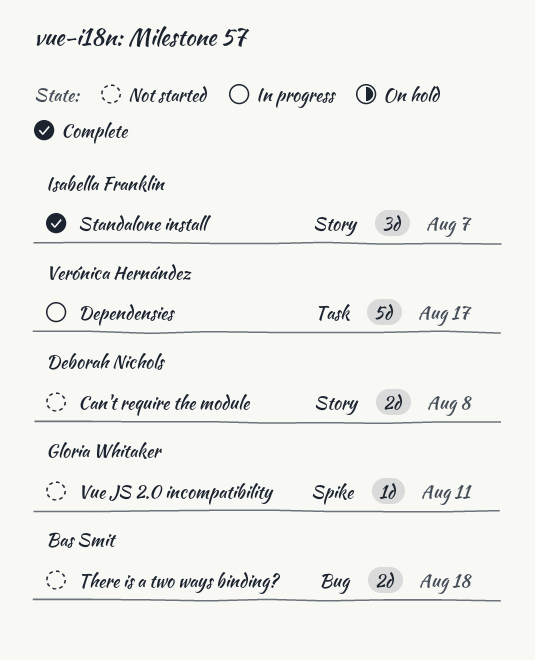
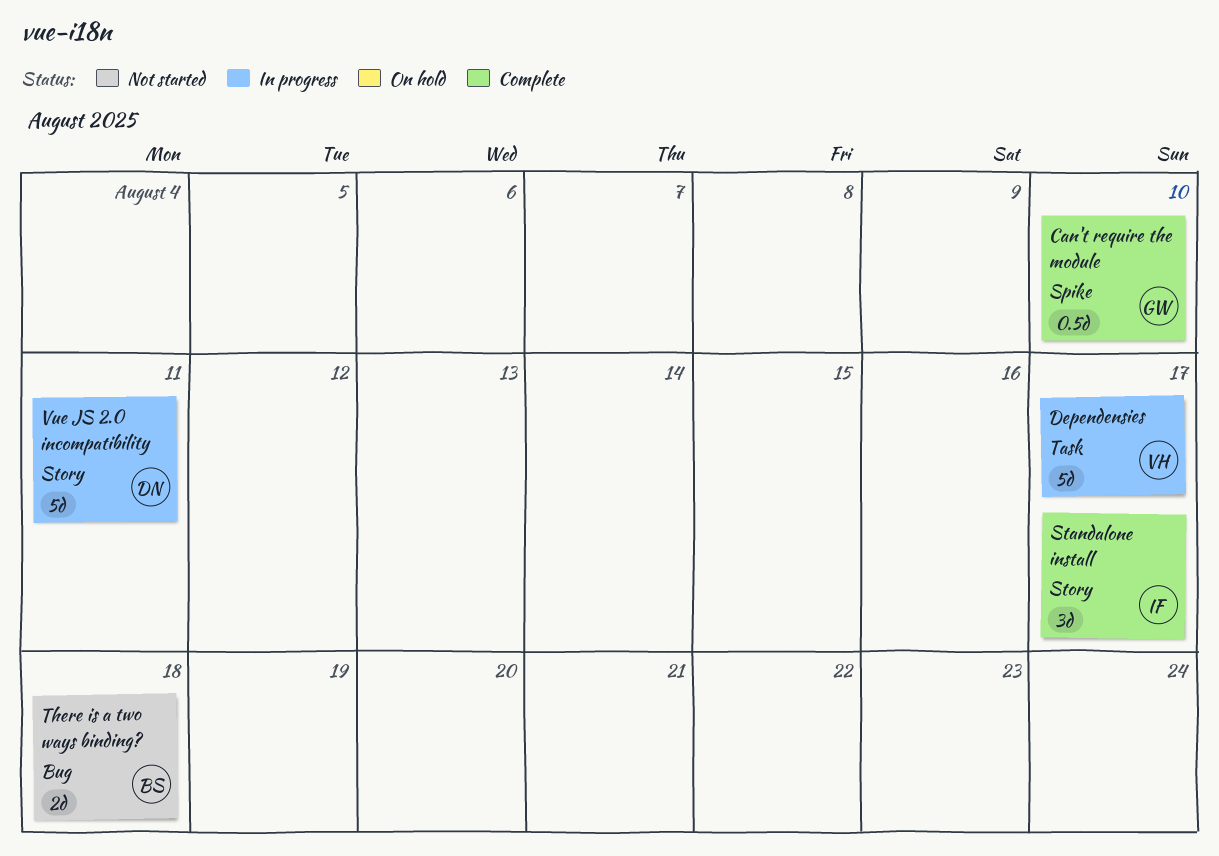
Can't require the module, status: Not started -> Complete
Can't require the module, owner: Deborah Nichols -> Gloria Whitaker
Can't require the module, label: Story -> Spike
Can't require the module, estimate: 2d -> 0.5d
Can't require the module, due: Aug 8 -> Aug 10
Standalone install, due: Aug 7 -> Aug 17
Vue JS 2.0 incompatibility, status: Not started -> In progress
Vue JS 2.0 incompatibility, owner: Gloria Whitaker -> Deborah Nichols
Vue JS 2.0 incompatibility, label: Spike -> Story
Vue JS 2.0 incompatibility, estimate: 1d -> 5d

